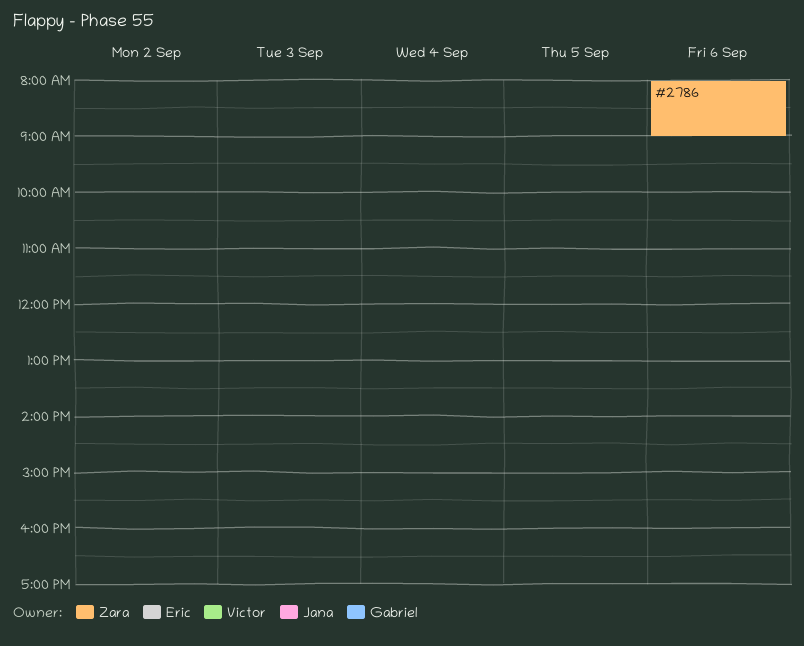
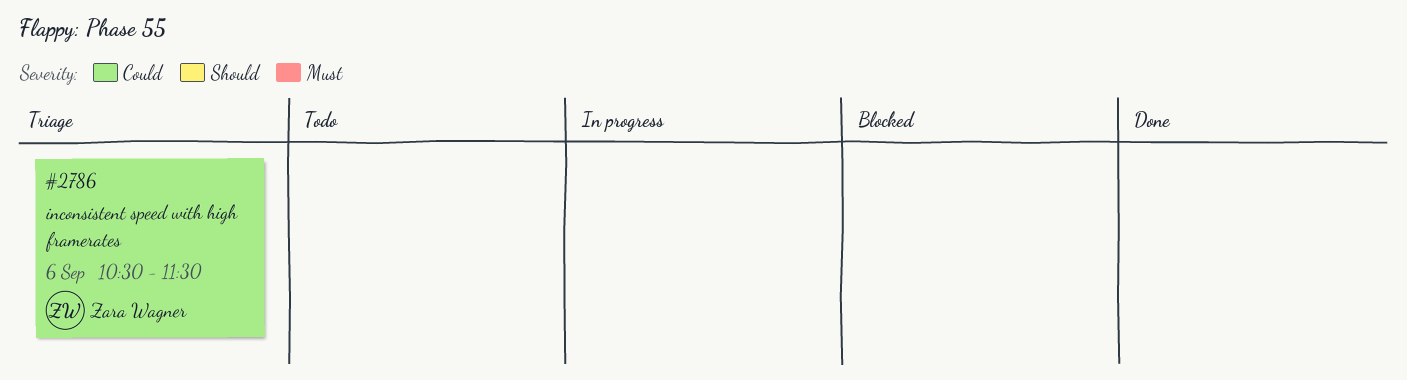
#2786, begins: 08:00 -> 10:30
#2786, ends: 09:00 -> 11:30

